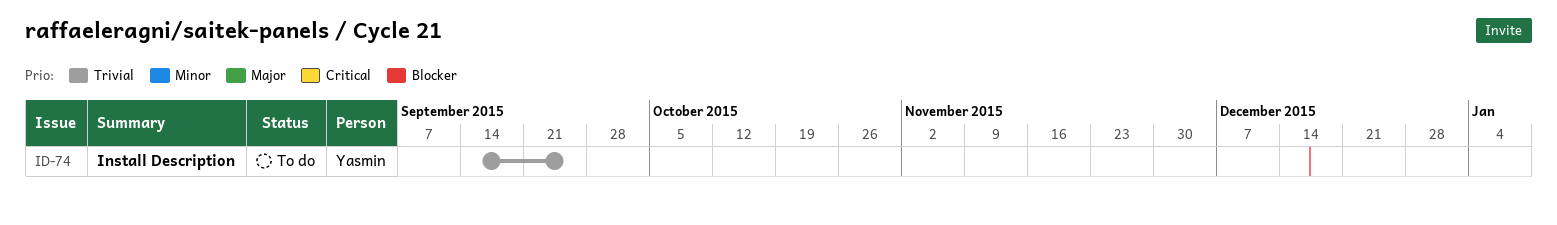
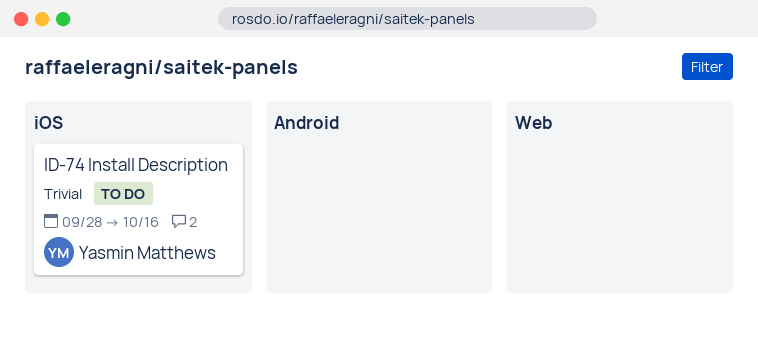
ID-74, start: Sep 14 -> Sep 28
ID-74, due: Sep 25 -> Oct 16

